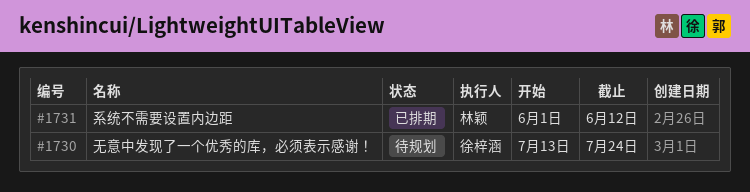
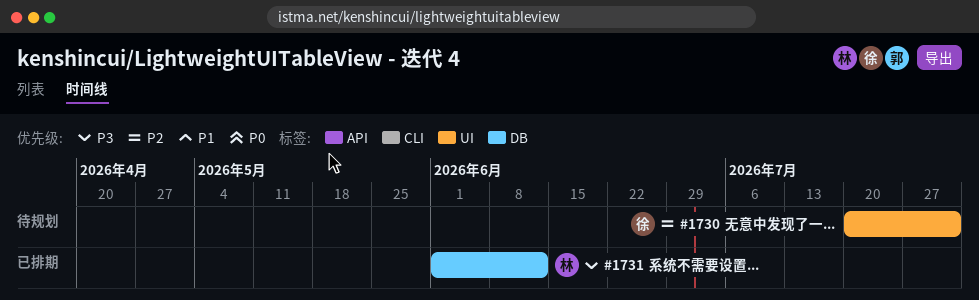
#1730, start: Jul 13 -> Jul 20
#1730, due: Jul 24 -> Jul 31

